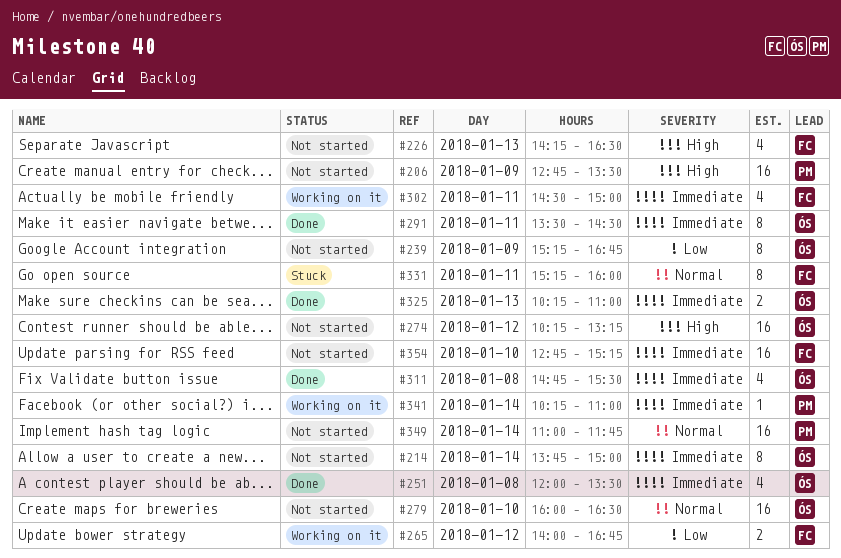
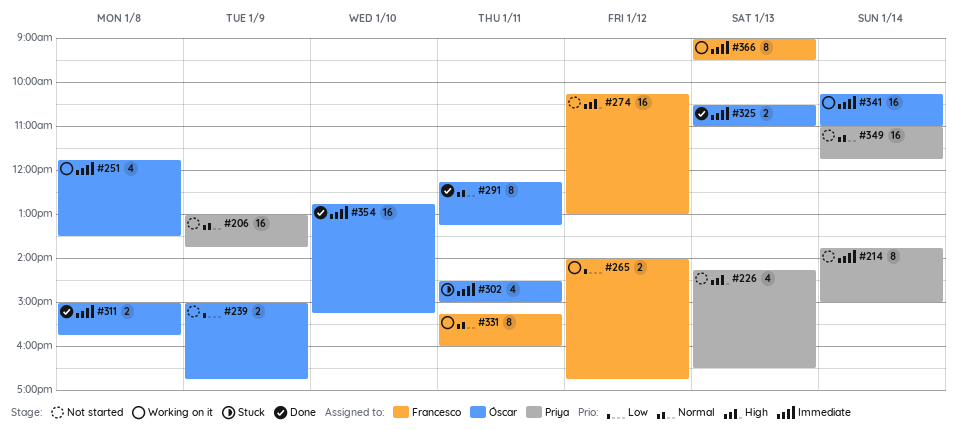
#206, priority: High -> Normal
#206, begins: 12:45 -> 13:00
#206, ends: 13:30 -> 13:45
#214, owner: Óscar -> Priya
#226, owner: Francesco -> Priya
#239, estimate: 8 -> 2
#239, begins: 15:15 -> 15:00
#251, status: Done -> Working on it
#251, begins: 12:00 -> 11:45
#274, owner: Óscar -> Francesco
#274, ends: 13:15 -> 13:00
#279: present -> none
#291, priority: Immediate -> Normal
#291, begins: 13:30 -> 12:15
#291, ends: 14:30 -> 13:15
#302, status: Working on it -> Stuck
#302, owner: Francesco -> Óscar
#311, estimate: 4 -> 2
#311, begins: 14:45 -> 15:00
#311, ends: 15:30 -> 15:45
#325, begins: 10:15 -> 10:30
#331, status: Stuck -> Working on it
#341, owner: Priya -> Óscar
#341, estimate: 1 -> 16
#354, status: Not started -> Done
#354, owner: Francesco -> Óscar
#366: none -> present

